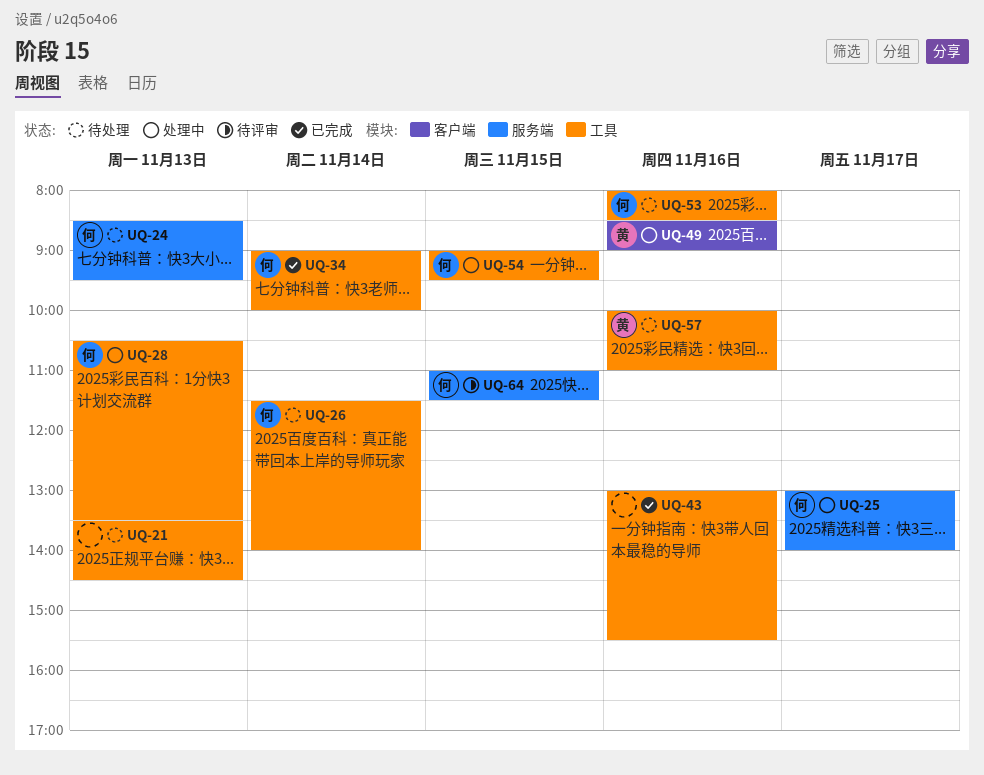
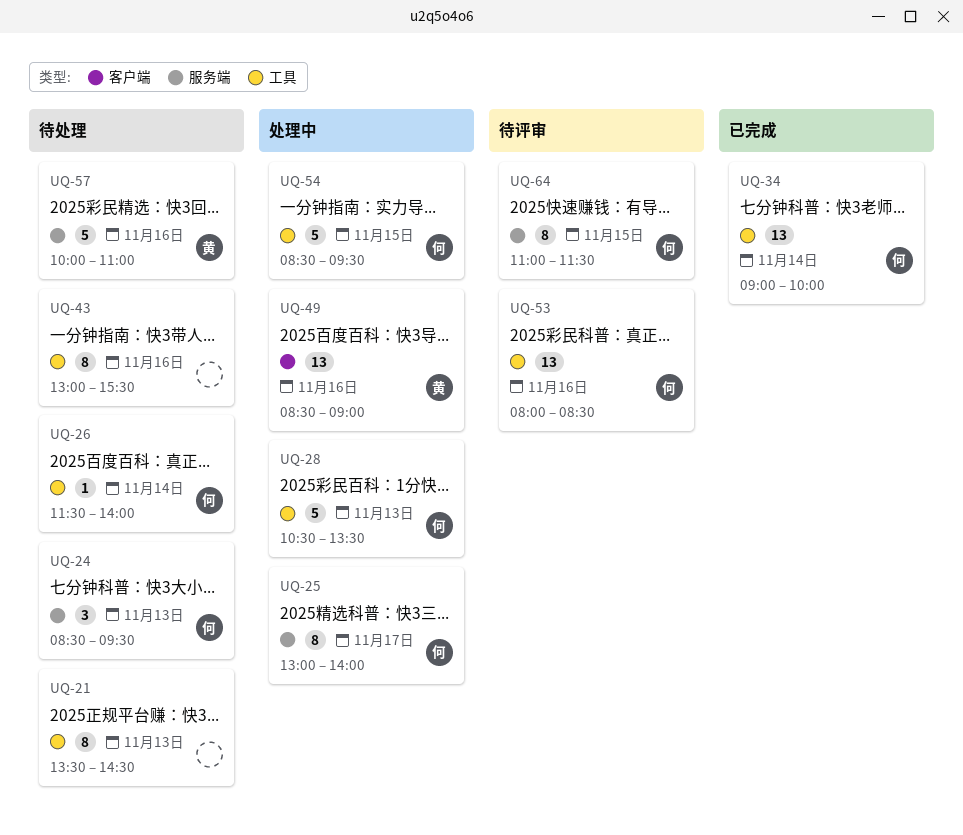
UQ-43, status: 已完成 -> 待处理
UQ-53, status: 待处理 -> 待评审
UQ-54, begins: 09:00 -> 08:30
UQ-57, label: 工具 -> 服务端

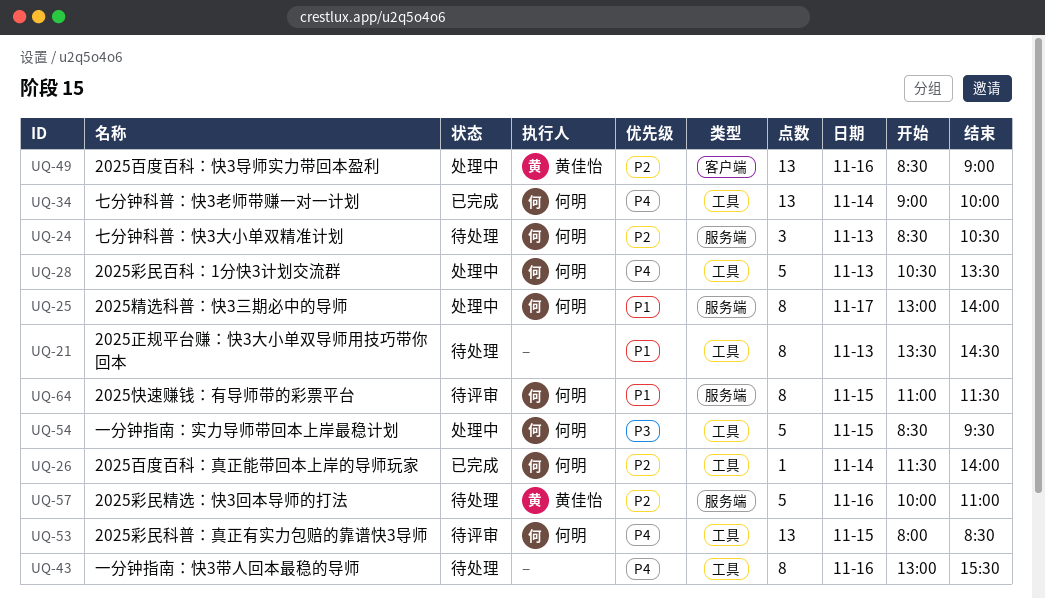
UQ-24, ends: 09:30 -> 10:30
UQ-26, status: 待处理 -> 已完成
UQ-53, day: Nov 16 -> Nov 15

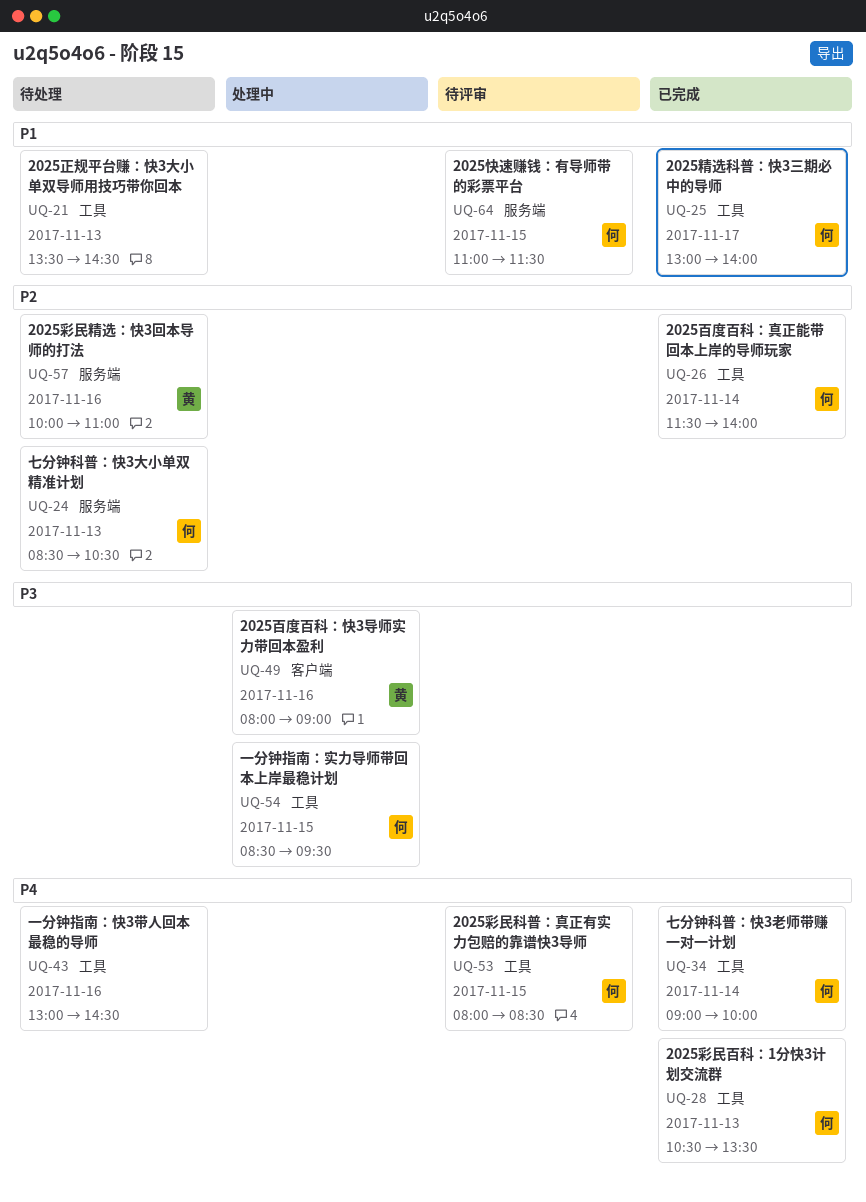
UQ-25, status: 处理中 -> 已完成
UQ-25, label: 服务端 -> 工具
UQ-28, status: 处理中 -> 已完成
UQ-43, ends: 15:30 -> 14:30
UQ-49, priority: P2 -> P3
UQ-49, begins: 08:30 -> 08:00

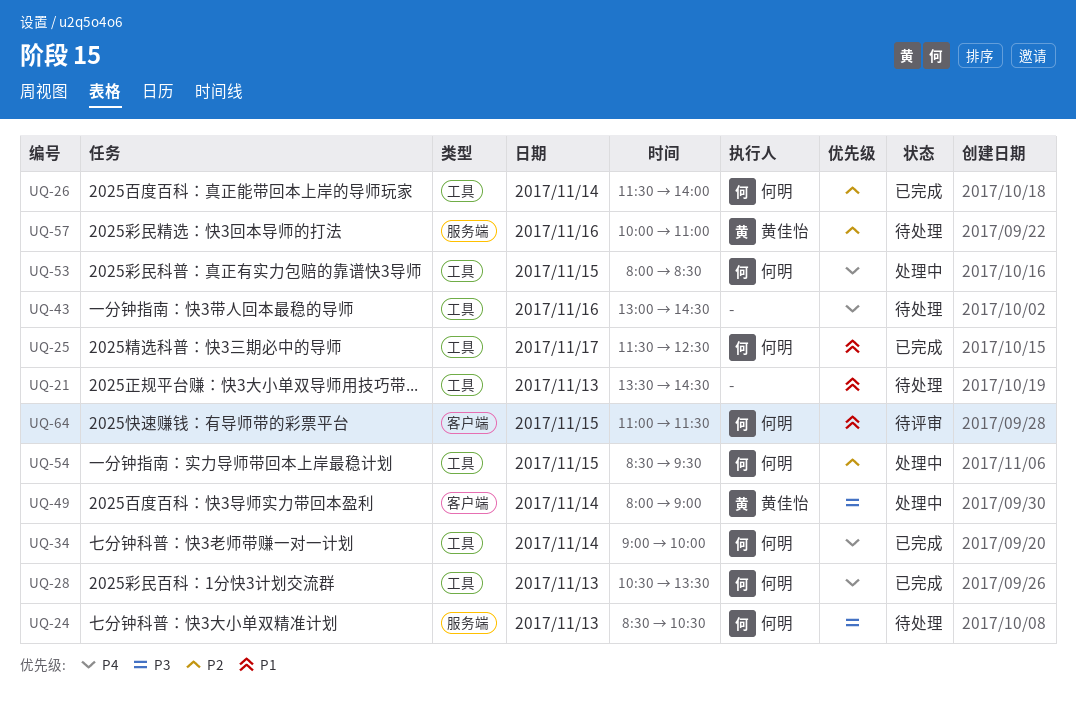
UQ-24, priority: P2 -> P3
UQ-25, begins: 13:00 -> 11:30
UQ-25, ends: 14:00 -> 12:30
UQ-49, day: Nov 16 -> Nov 14
UQ-53, status: 待评审 -> 处理中
UQ-54, priority: P3 -> P2
UQ-64, label: 服务端 -> 客户端

